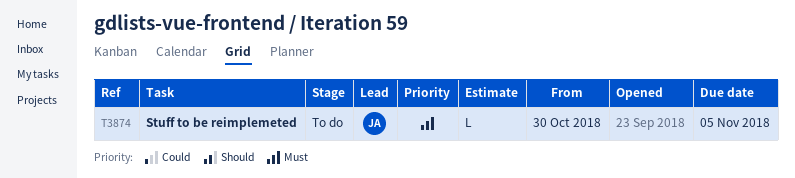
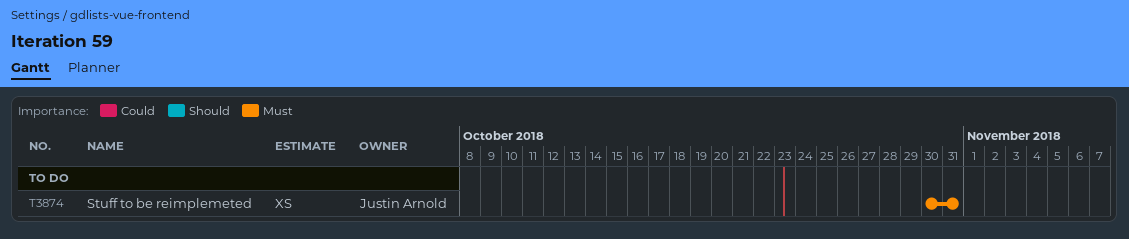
T3874, estimate: L -> XS
T3874, due: Nov 5 -> Oct 31

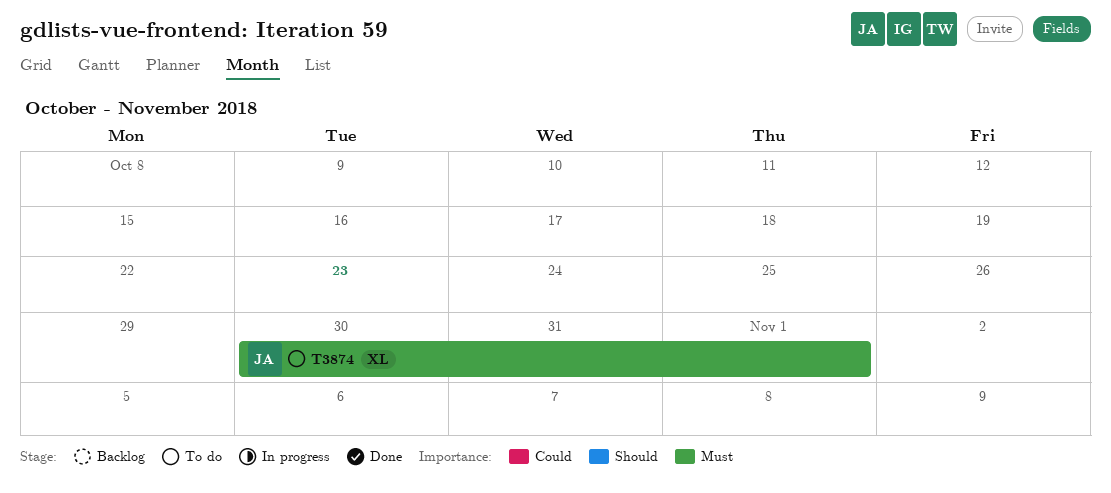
T3874, estimate: XS -> XL
T3874, due: Oct 31 -> Nov 1

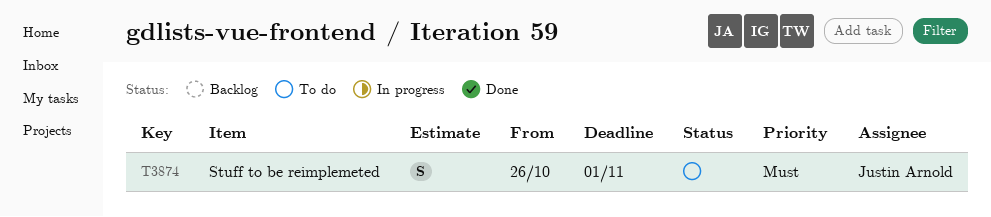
T3874, estimate: XL -> S
T3874, start: Oct 30 -> Oct 26

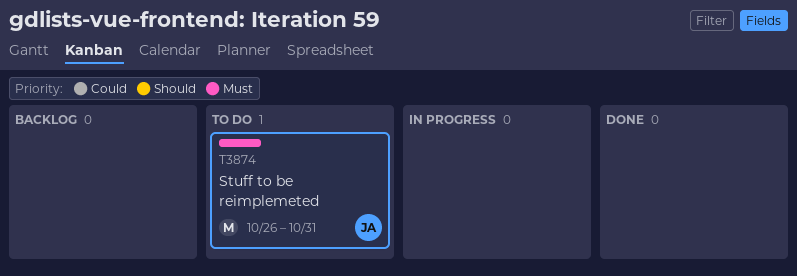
T3874, estimate: S -> M
T3874, due: Nov 1 -> Oct 31

